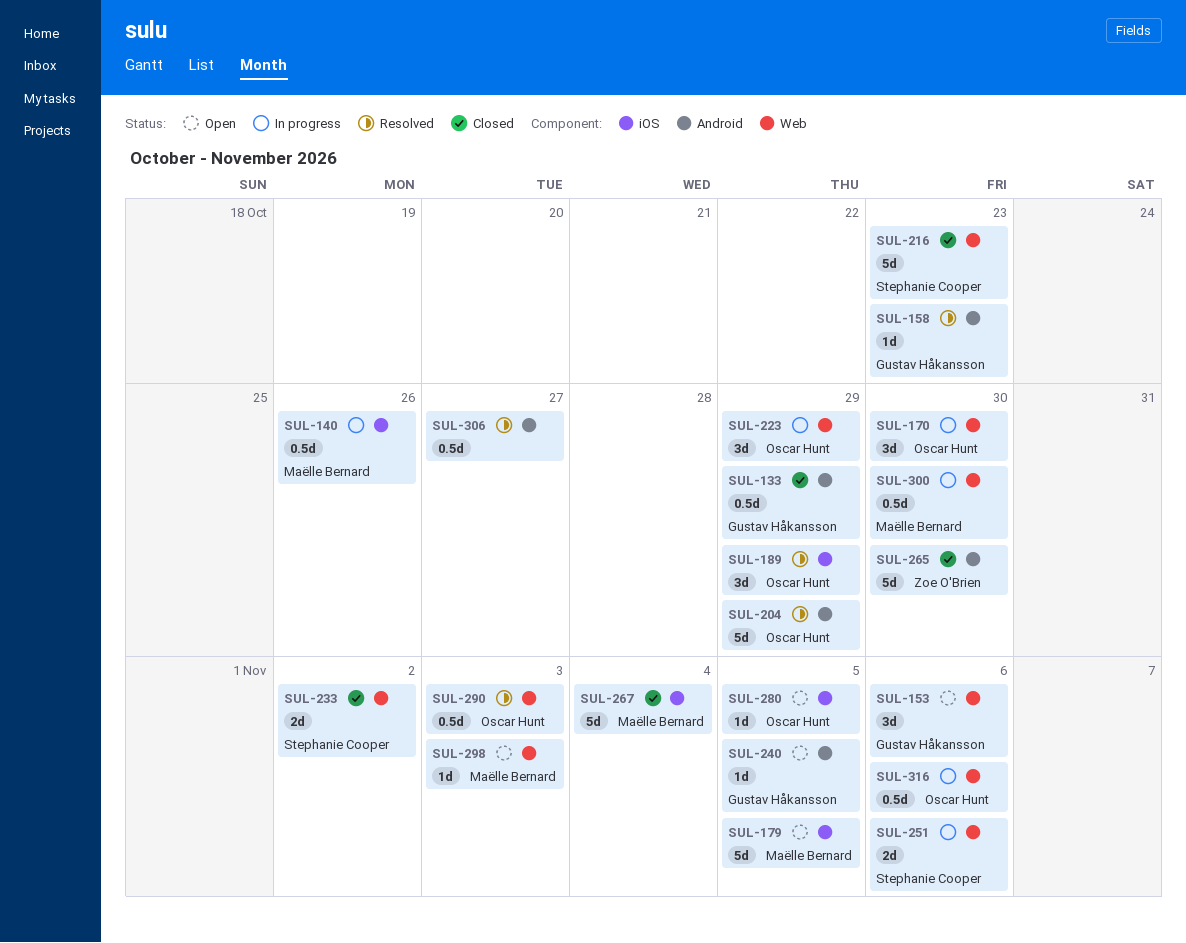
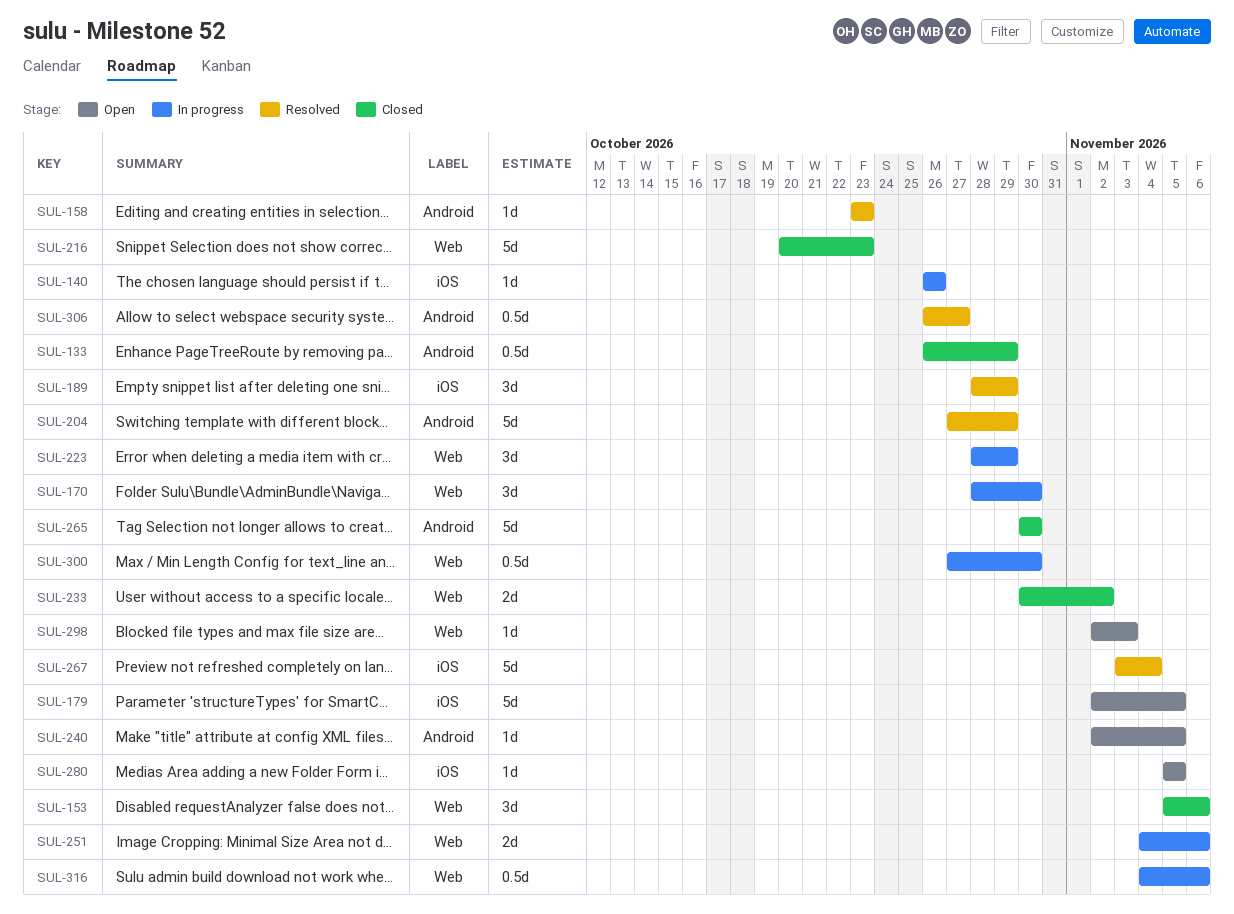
SUL-140, estimate: 0.5d -> 1d
SUL-153, status: Open -> Closed
SUL-267, status: Closed -> Resolved
SUL-290: present -> none

